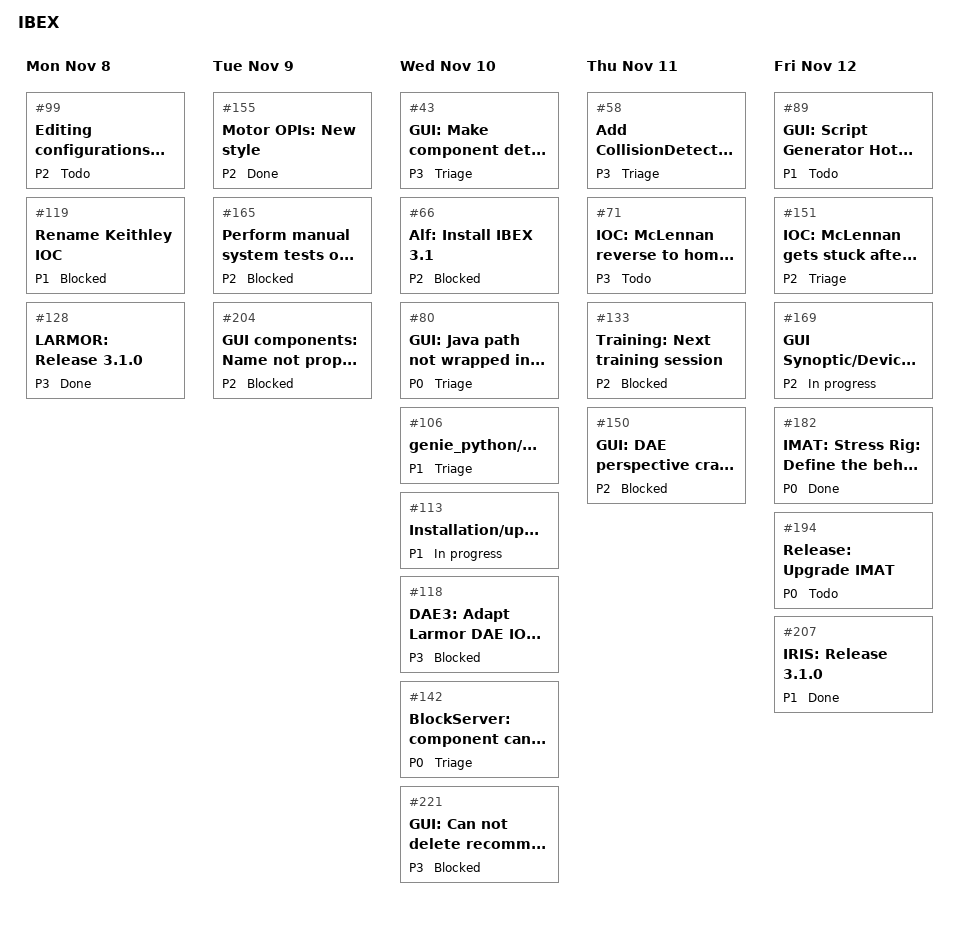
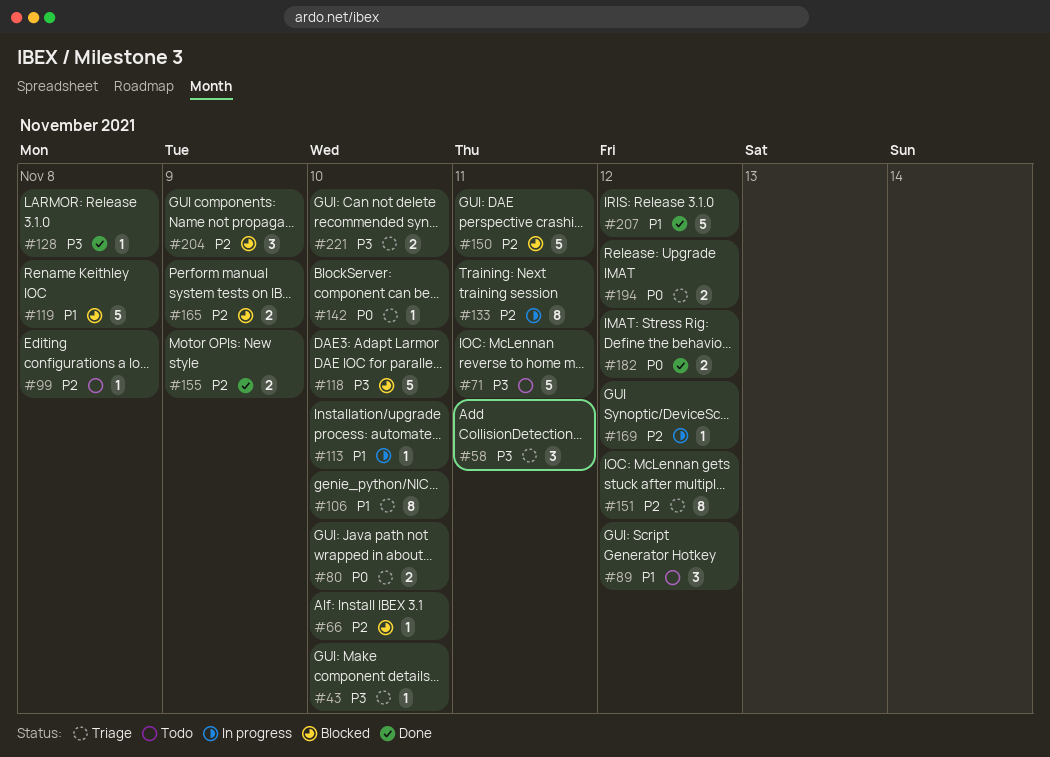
#133, status: Blocked -> In progress
#194, status: Todo -> Triage
#221, status: Blocked -> Triage

